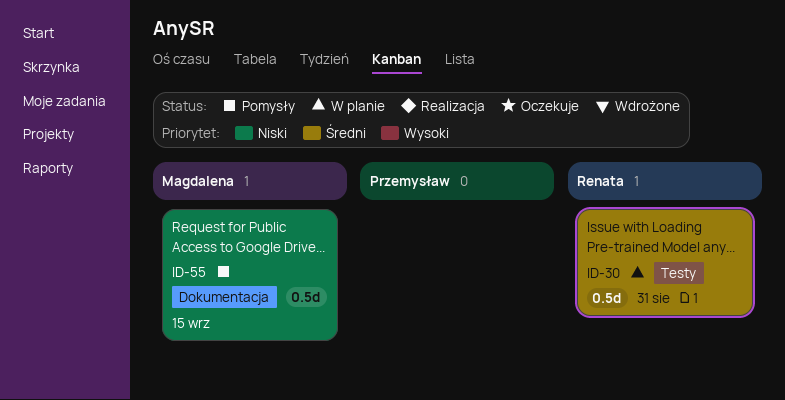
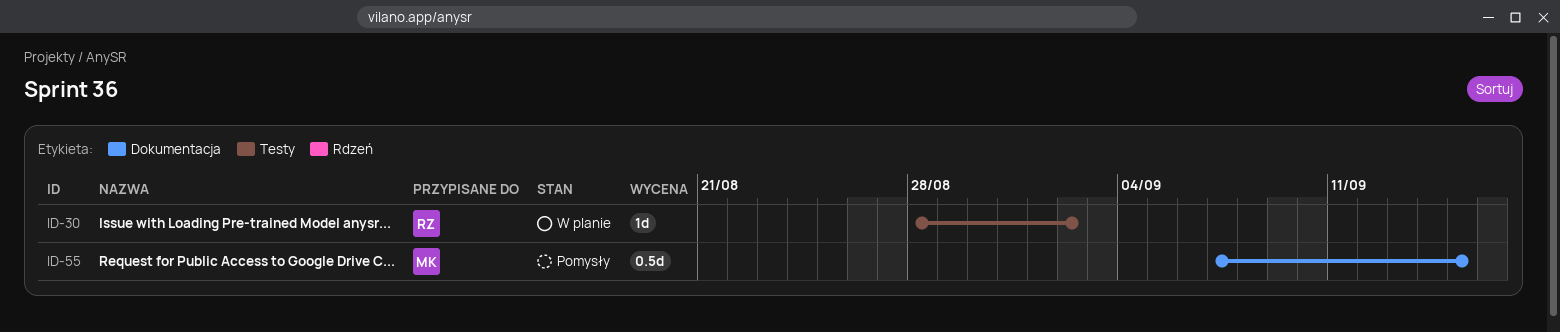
ID-30, estimate: 0.5d -> 1d
ID-30, due: Aug 31 -> Sep 2

